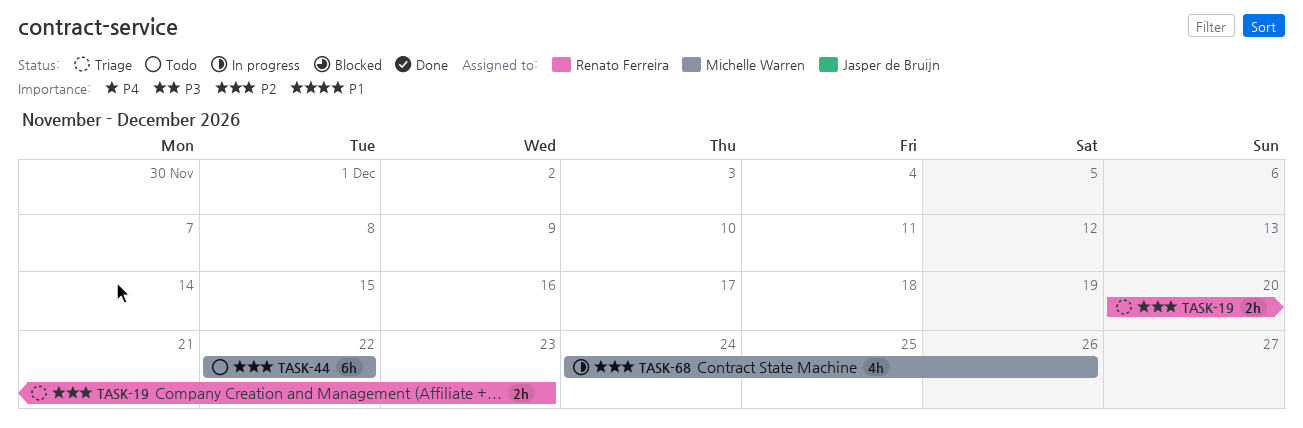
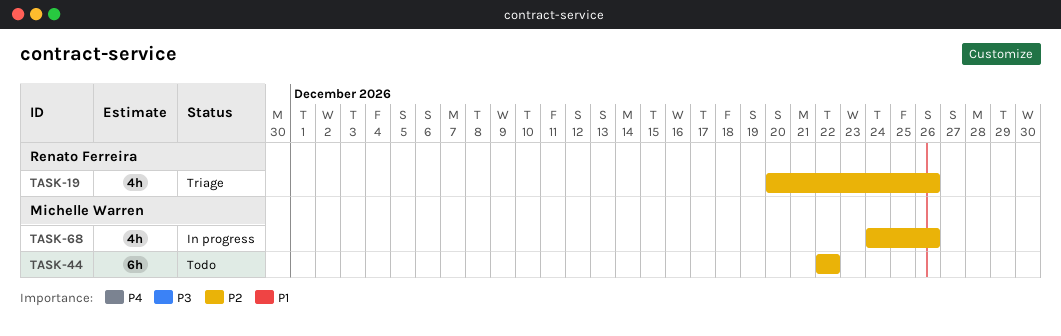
TASK-19, estimate: 2h -> 4h
TASK-19, due: Dec 23 -> Dec 26

